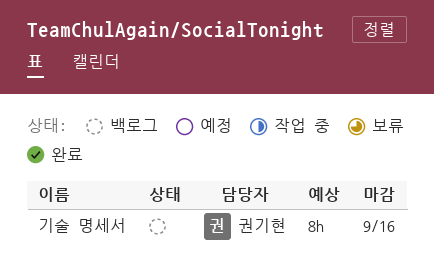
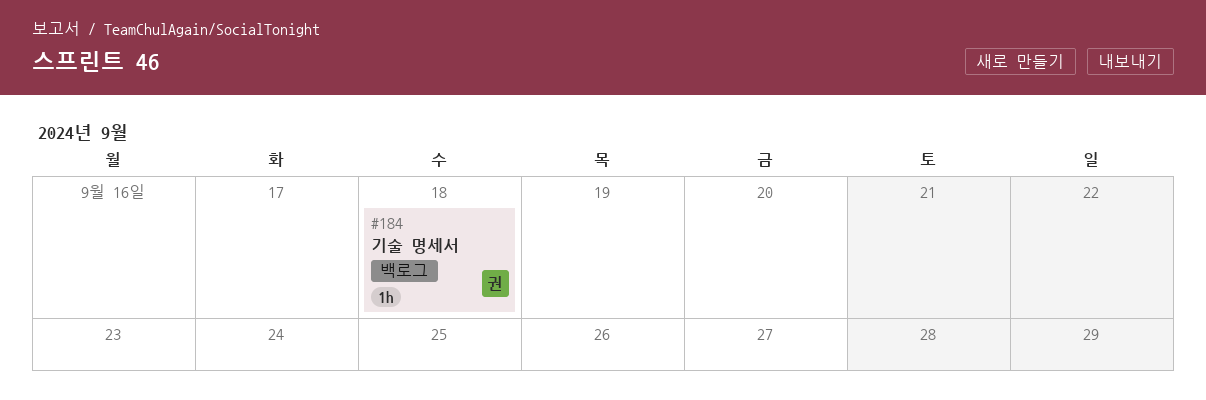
기술 명세서, estimate: 8h -> 1h
기술 명세서, due: Sep 16 -> Sep 18

